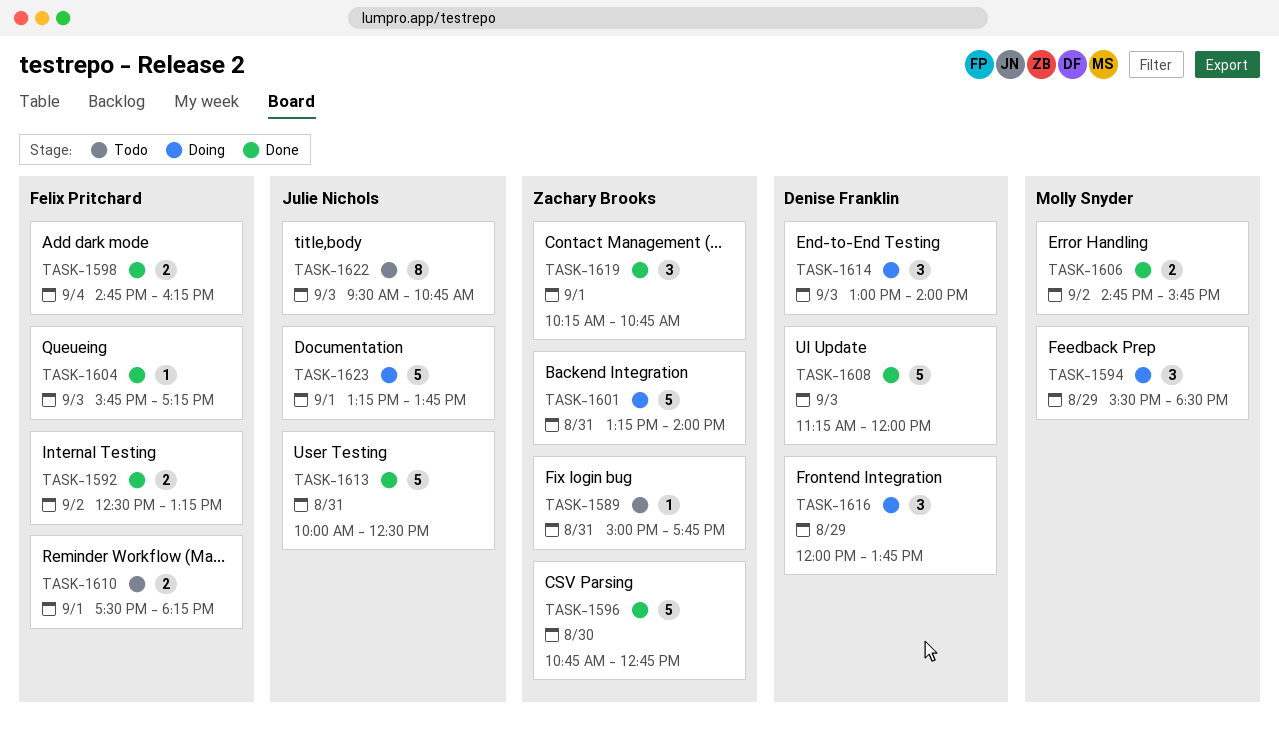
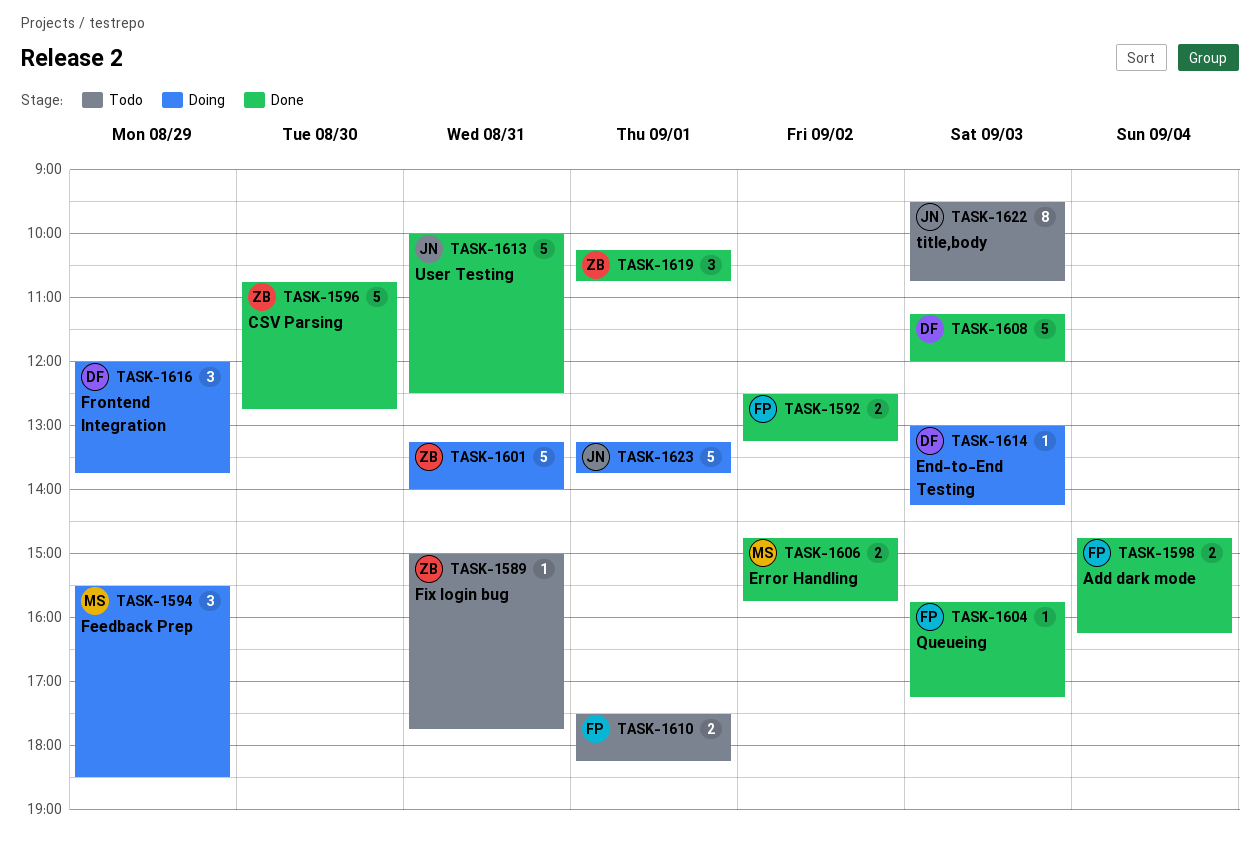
TASK-1614, estimate: 3 -> 1
TASK-1614, ends: 14:00 -> 14:15

